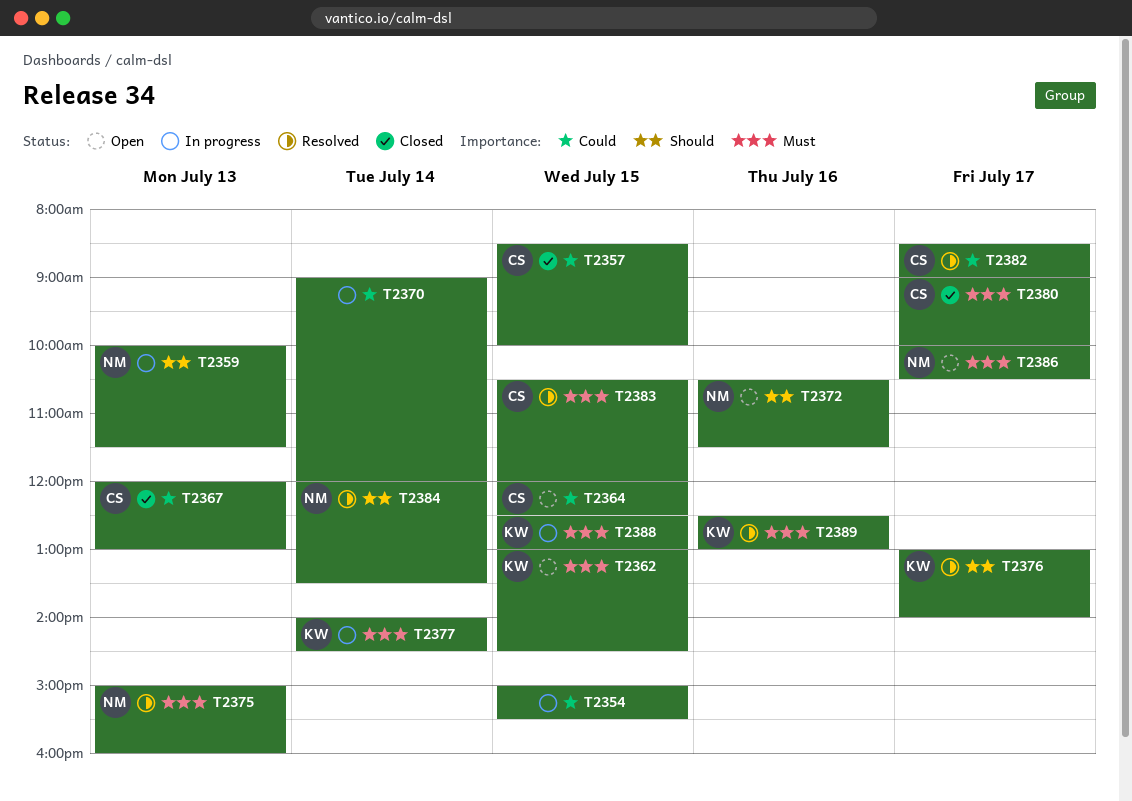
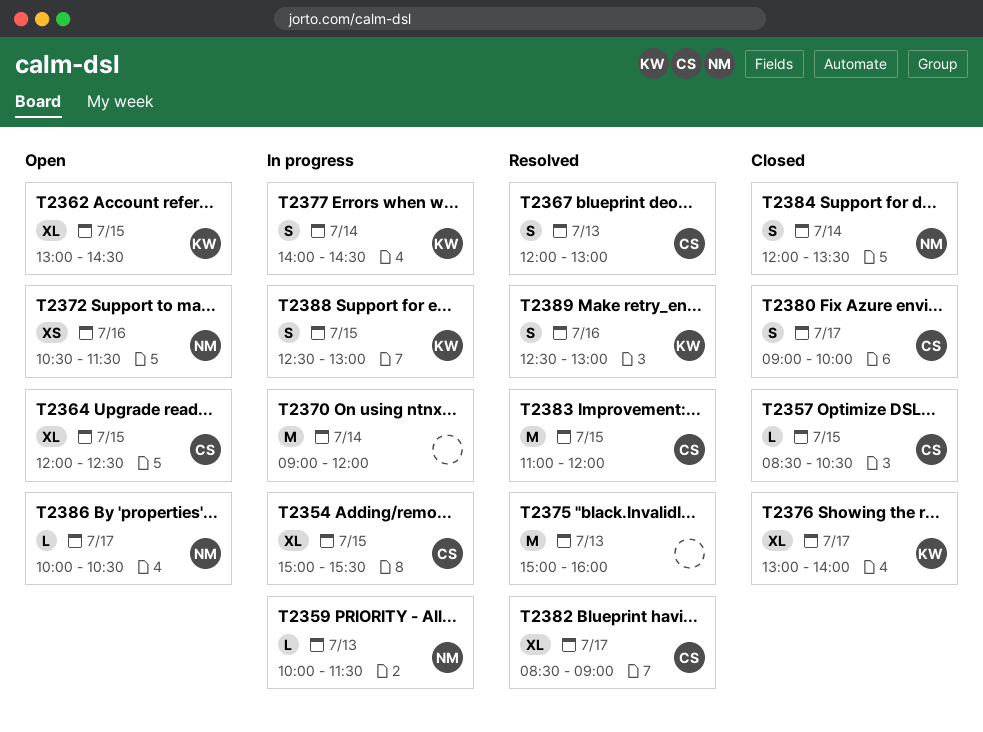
T2354, owner: none -> CS
T2357, ends: 10:00 -> 10:30
T2367, status: Closed -> Resolved
T2375, owner: NM -> none
T2376, status: Resolved -> Closed
T2383, begins: 10:30 -> 11:00
T2384, status: Resolved -> Closed

